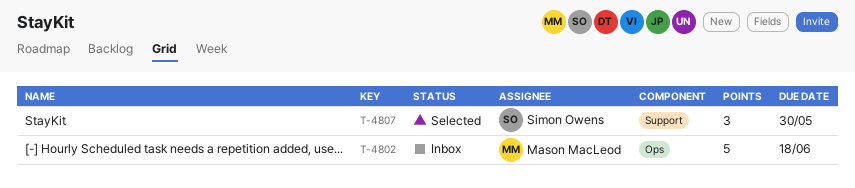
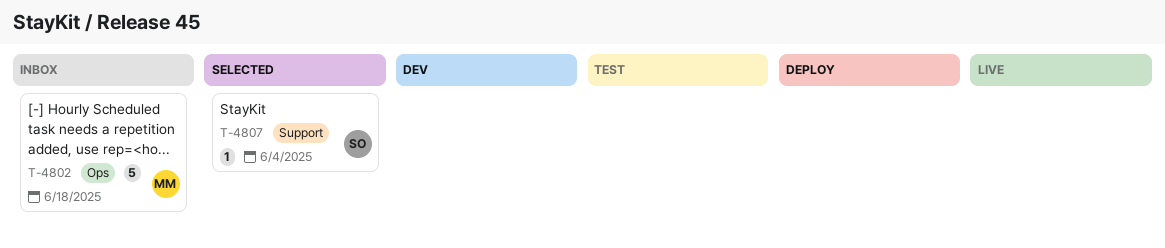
T-4807, estimate: 3 -> 1
T-4807, due: May 30 -> Jun 4

